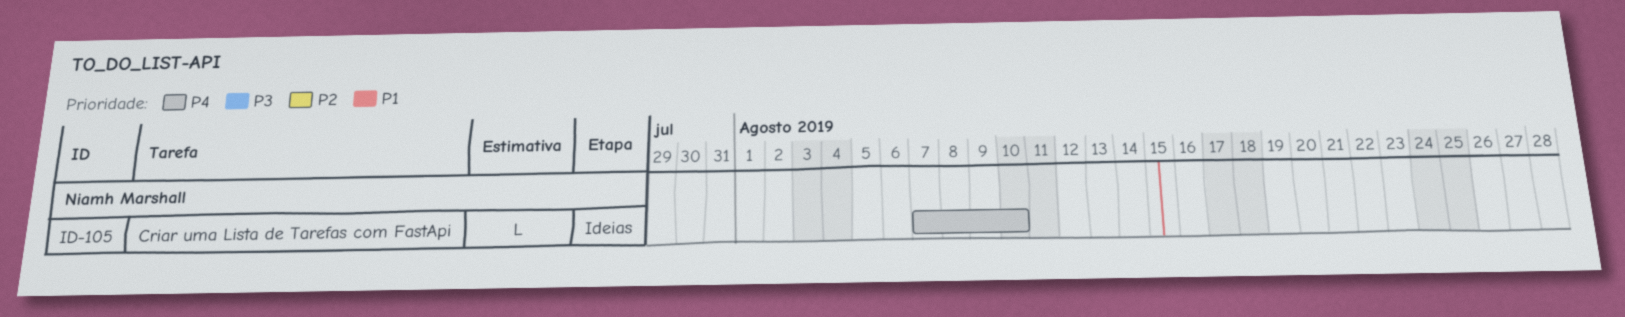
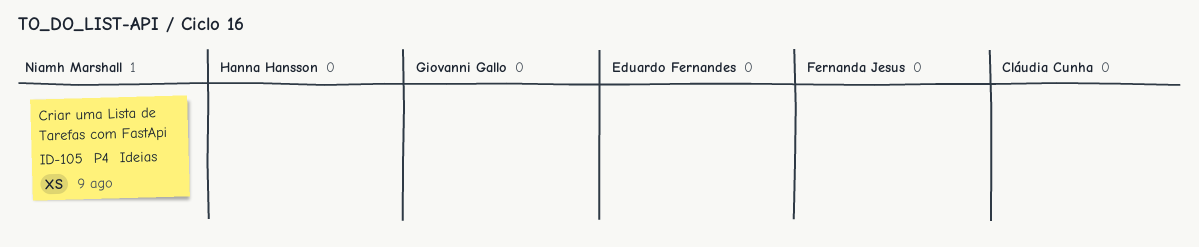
ID-105, estimate: L -> XS
ID-105, due: Aug 10 -> Aug 9

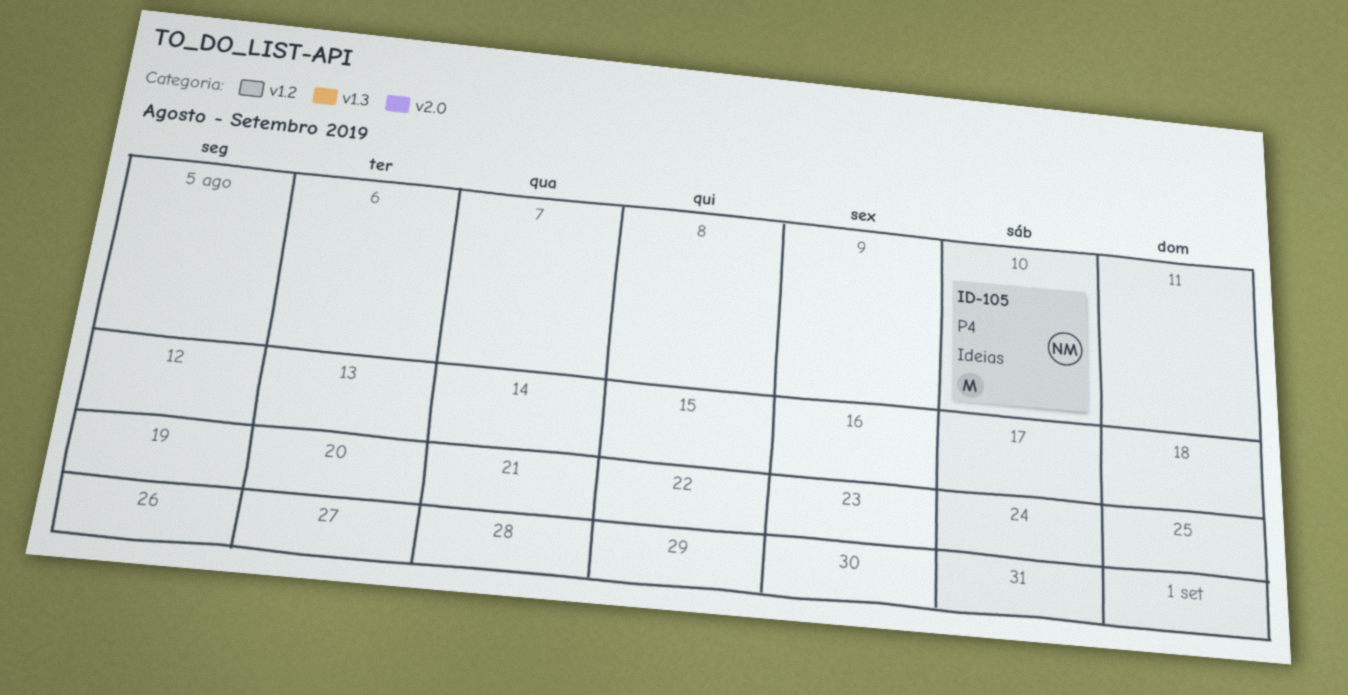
ID-105, estimate: XS -> M
ID-105, due: Aug 9 -> Aug 10

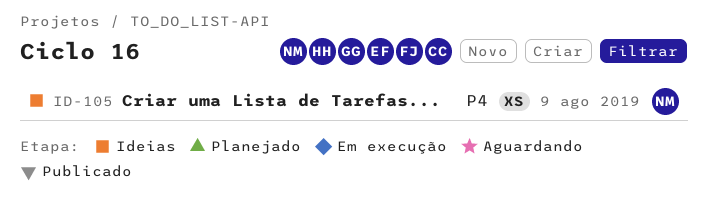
ID-105, estimate: M -> XS
ID-105, due: Aug 10 -> Aug 9

